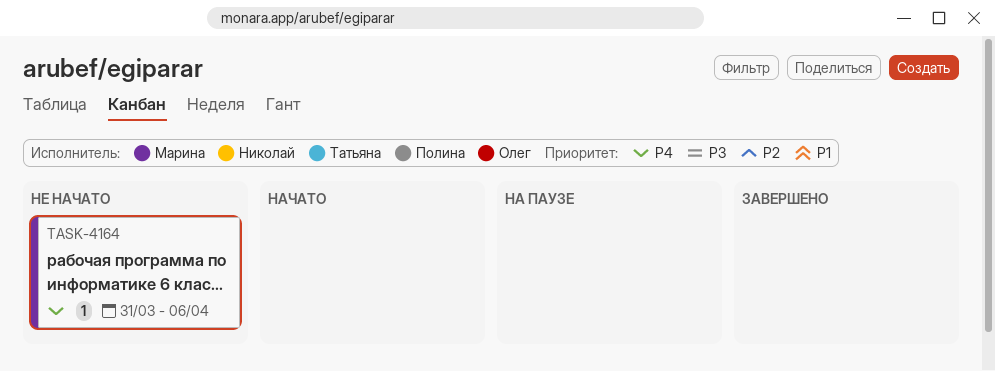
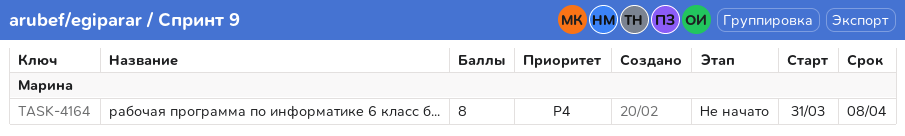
TASK-4164, estimate: 1 -> 8
TASK-4164, due: Apr 6 -> Apr 8

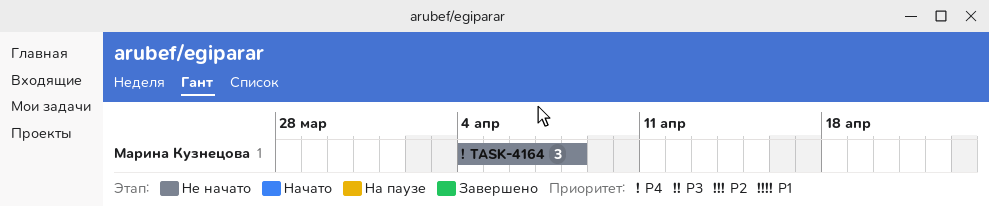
TASK-4164, estimate: 8 -> 3
TASK-4164, start: Mar 31 -> Apr 4

